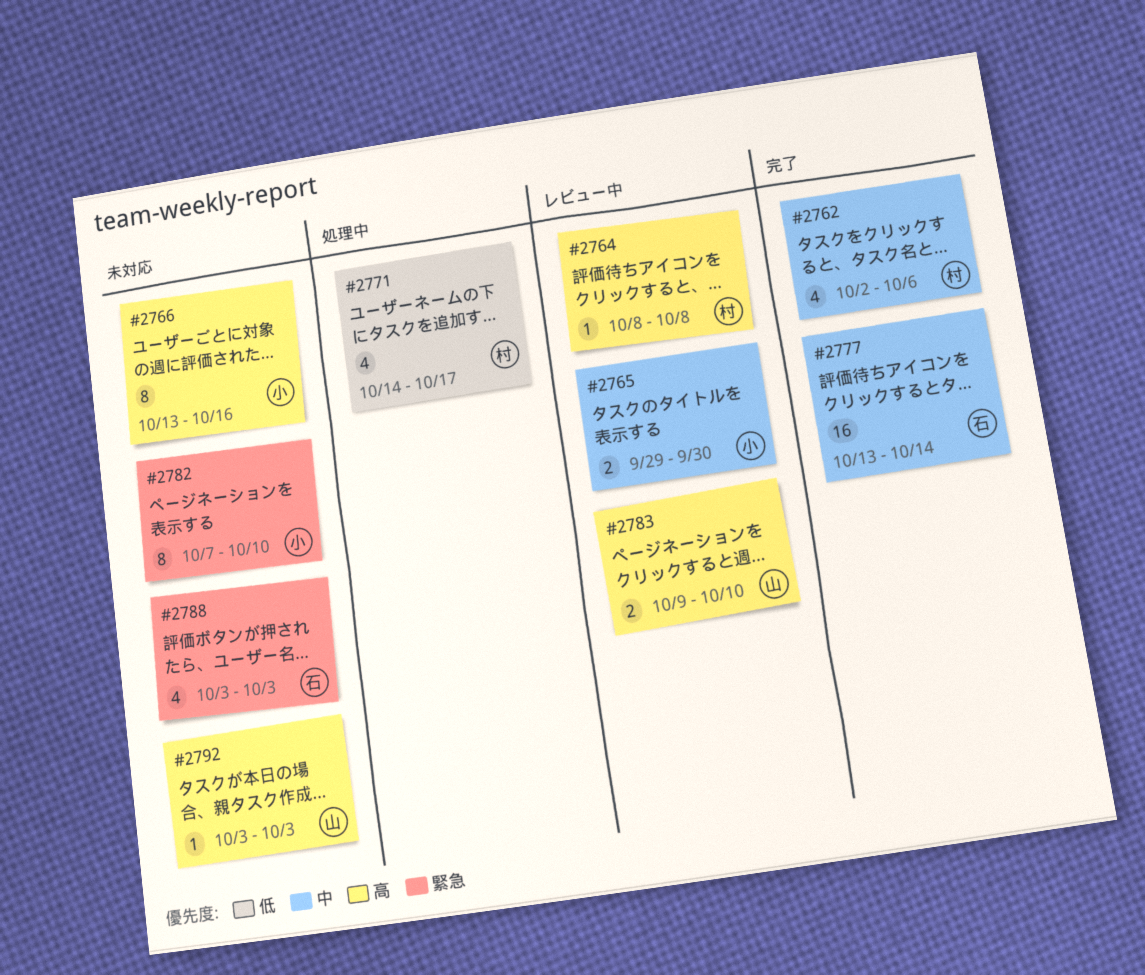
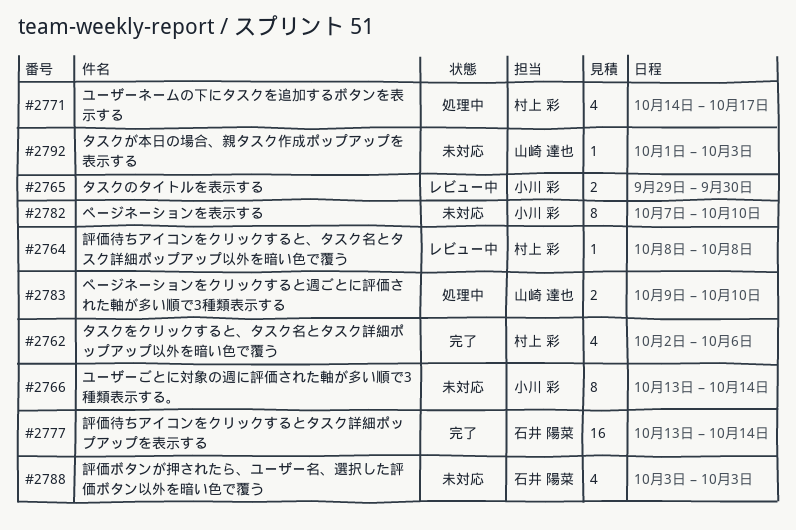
#2766, due: Oct 16 -> Oct 14
#2783, status: レビュー中 -> 処理中
#2792, start: Oct 3 -> Oct 1

